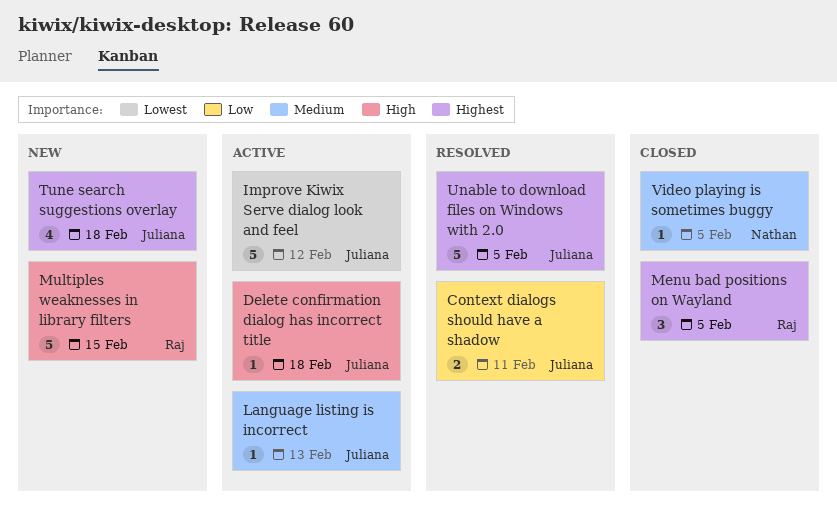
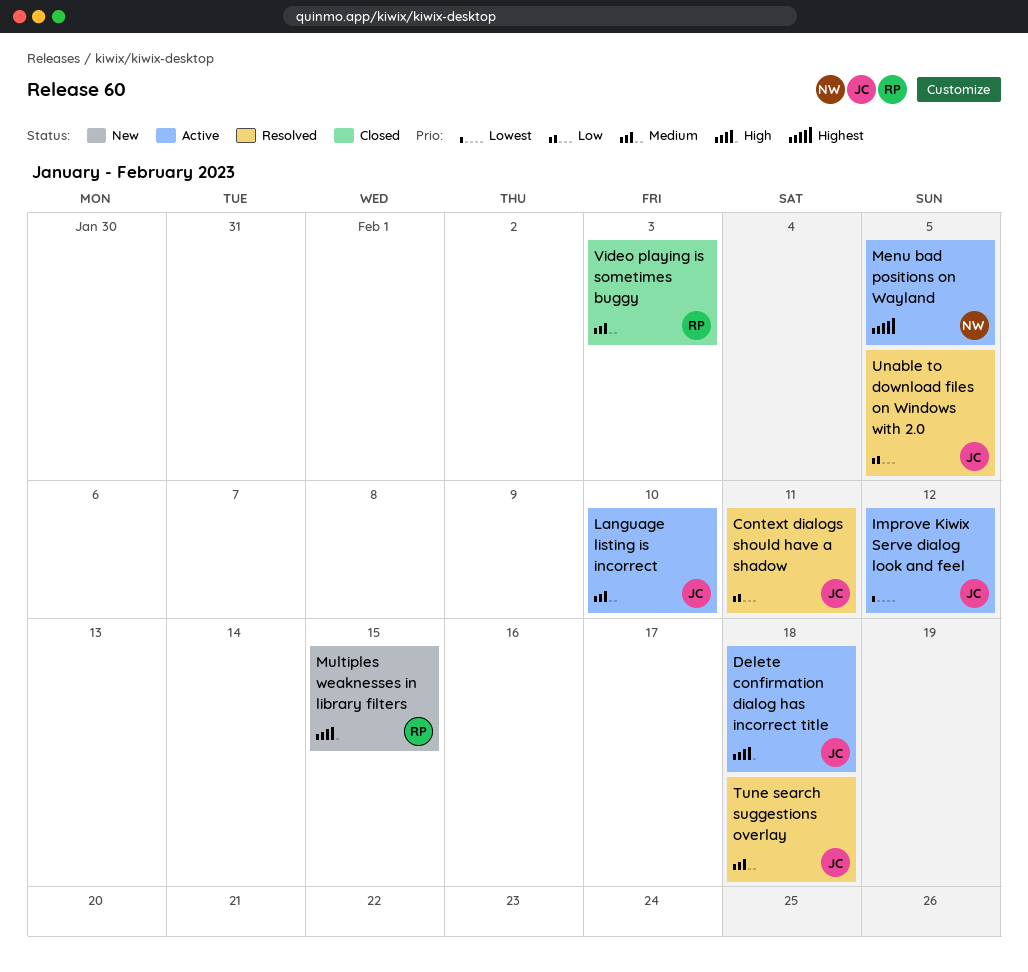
Language listing is incorrect, due: Feb 13 -> Feb 10
Menu bad positions on Wayland, status: Closed -> Active
Menu bad positions on Wayland, owner: Raj -> Nathan
Tune search suggestions overlay, status: New -> Resolved
Tune search suggestions overlay, priority: Highest -> Medium
Unable to download files on Windows with 2.0, priority: Highest -> Low
Video playing is sometimes buggy, owner: Nathan -> Raj
Video playing is sometimes buggy, due: Feb 5 -> Feb 3

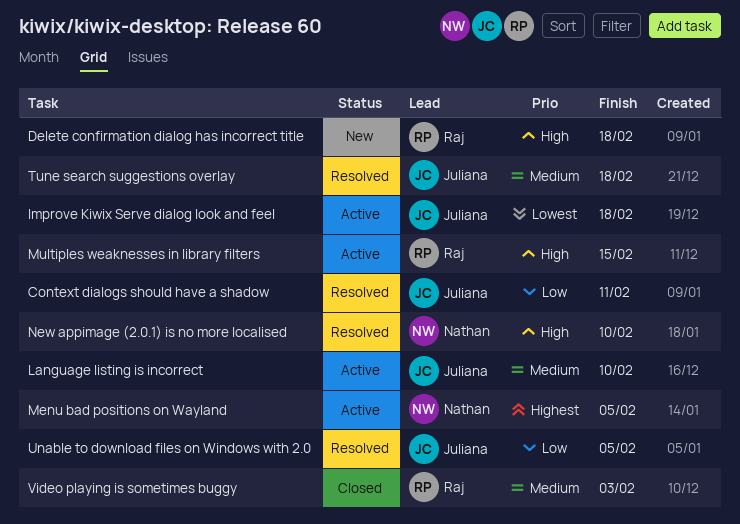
Delete confirmation dialog has incorrect title, status: Active -> New
Delete confirmation dialog has incorrect title, owner: Juliana -> Raj
Improve Kiwix Serve dialog look and feel, due: Feb 12 -> Feb 18
Multiples weaknesses in library filters, status: New -> Active
New appimage (2.0.1) is no more localised: none -> present

